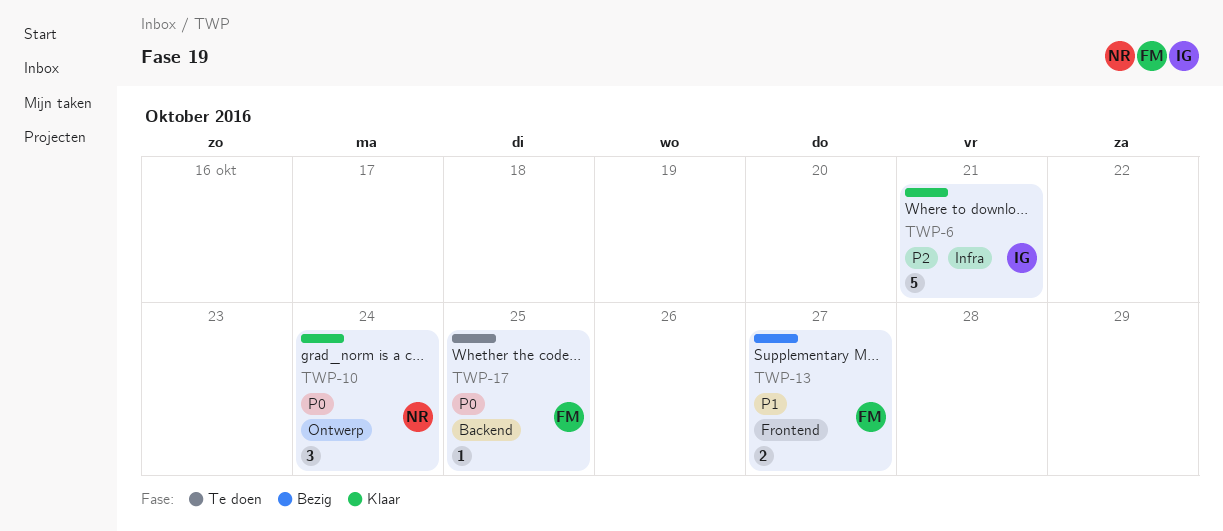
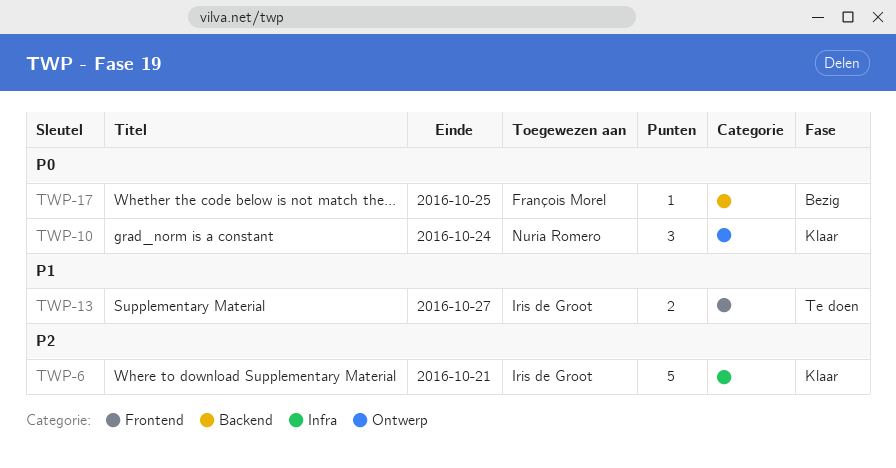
TWP-13, status: Bezig -> Te doen
TWP-13, owner: François Morel -> Iris de Groot
TWP-17, status: Te doen -> Bezig

